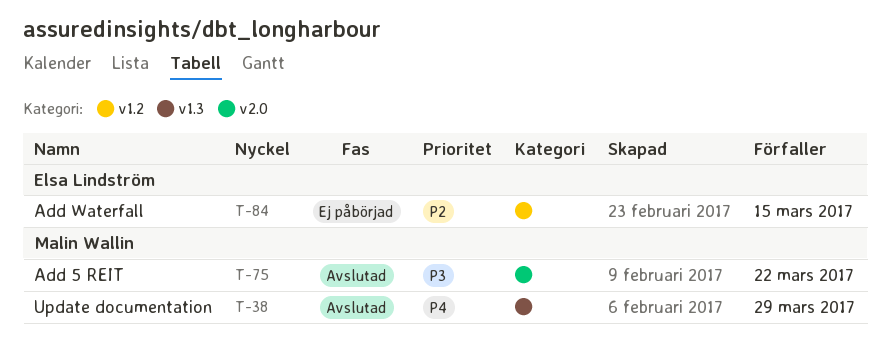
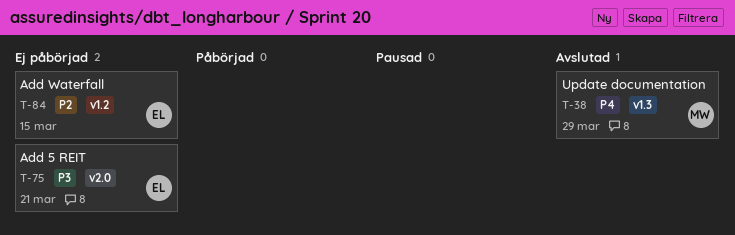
T-75, status: Avslutad -> Ej påbörjad
T-75, owner: Malin Wallin -> Elsa Lindström
T-75, due: Mar 22 -> Mar 21

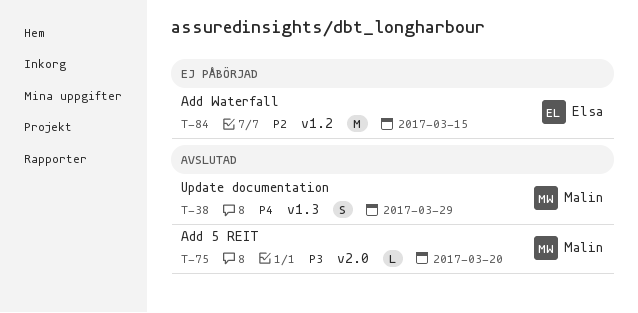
T-75, status: Ej påbörjad -> Avslutad
T-75, owner: Elsa -> Malin
T-75, due: Mar 21 -> Mar 20

